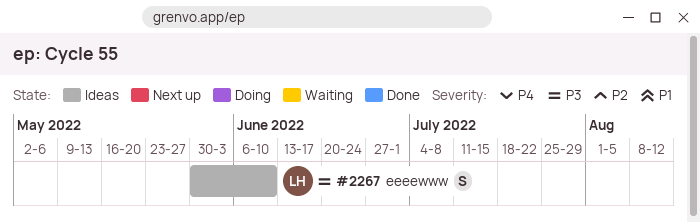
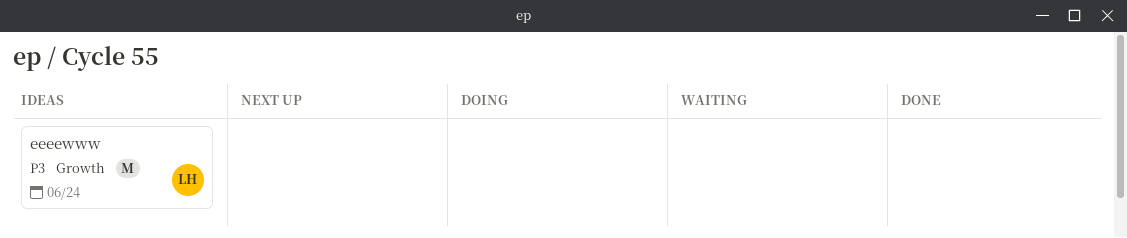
eeeewww, estimate: S -> M
eeeewww, due: Jun 10 -> Jun 24

